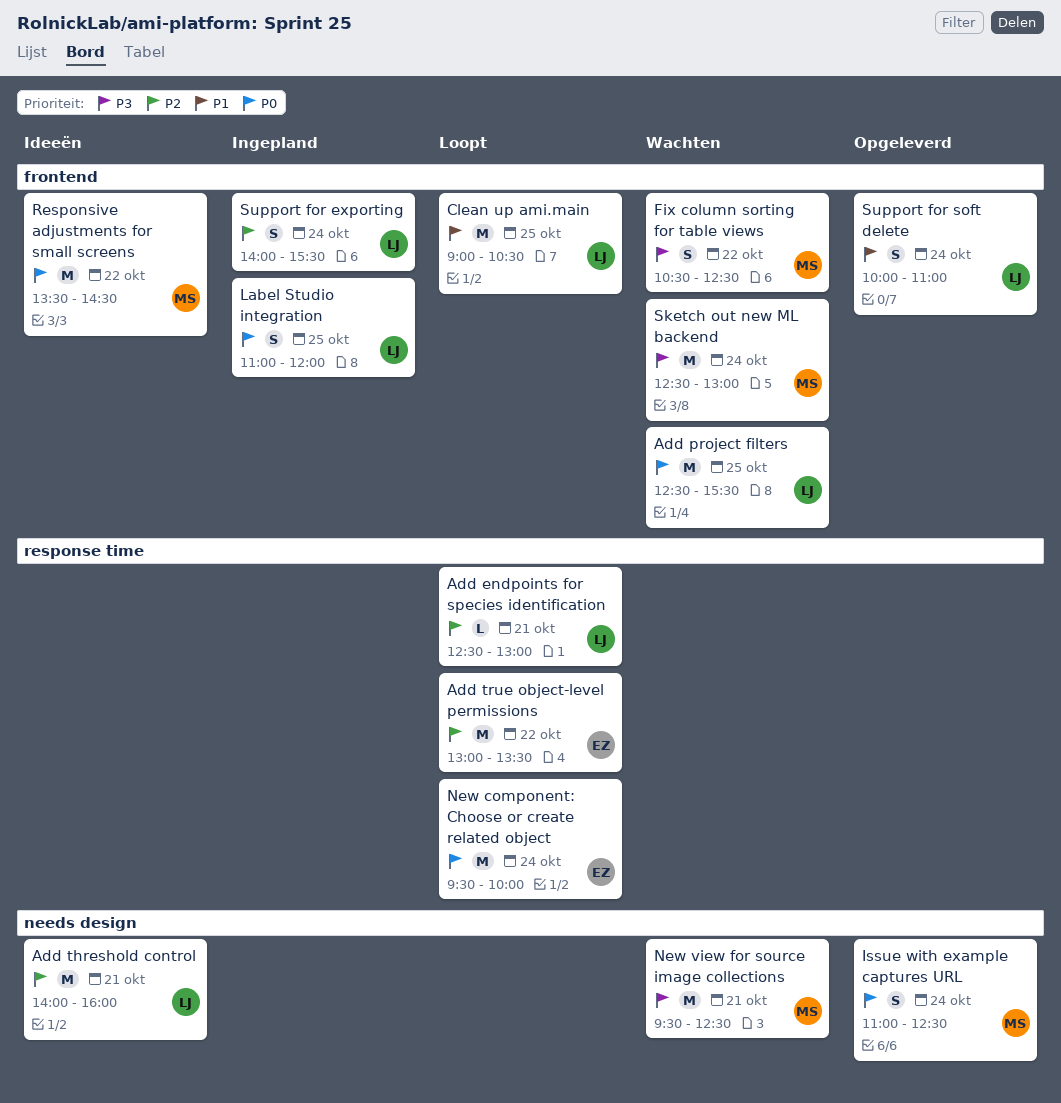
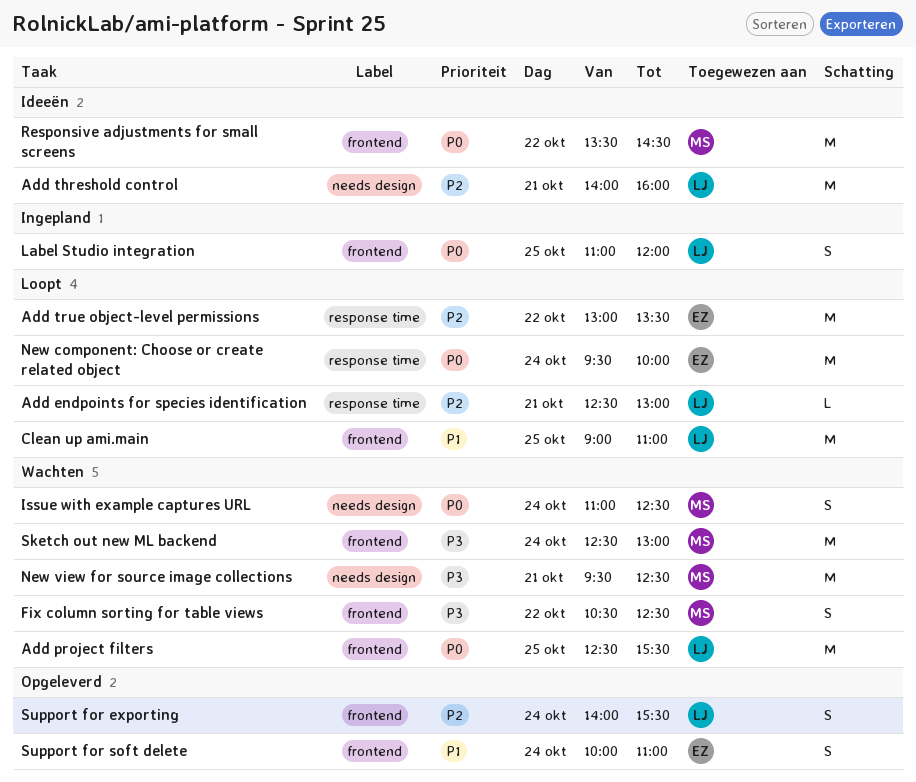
Clean up ami.main, ends: 10:30 -> 11:00
Issue with example captures URL, status: Opgeleverd -> Wachten
Support for exporting, status: Ingepland -> Opgeleverd
Support for soft delete, owner: LJ -> EZ

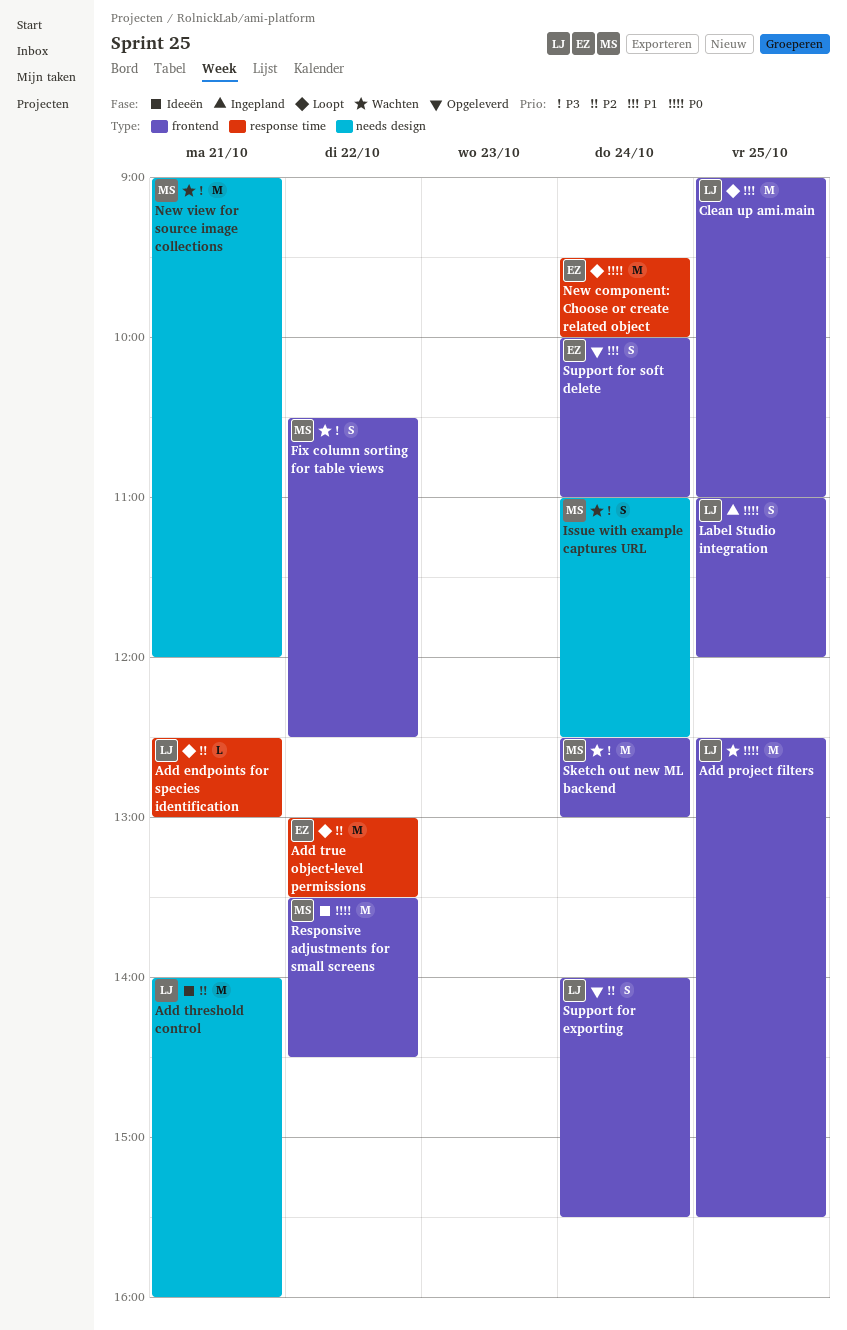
Issue with example captures URL, priority: P0 -> P3
New view for source image collections, begins: 09:30 -> 09:00
New view for source image collections, ends: 12:30 -> 12:00

